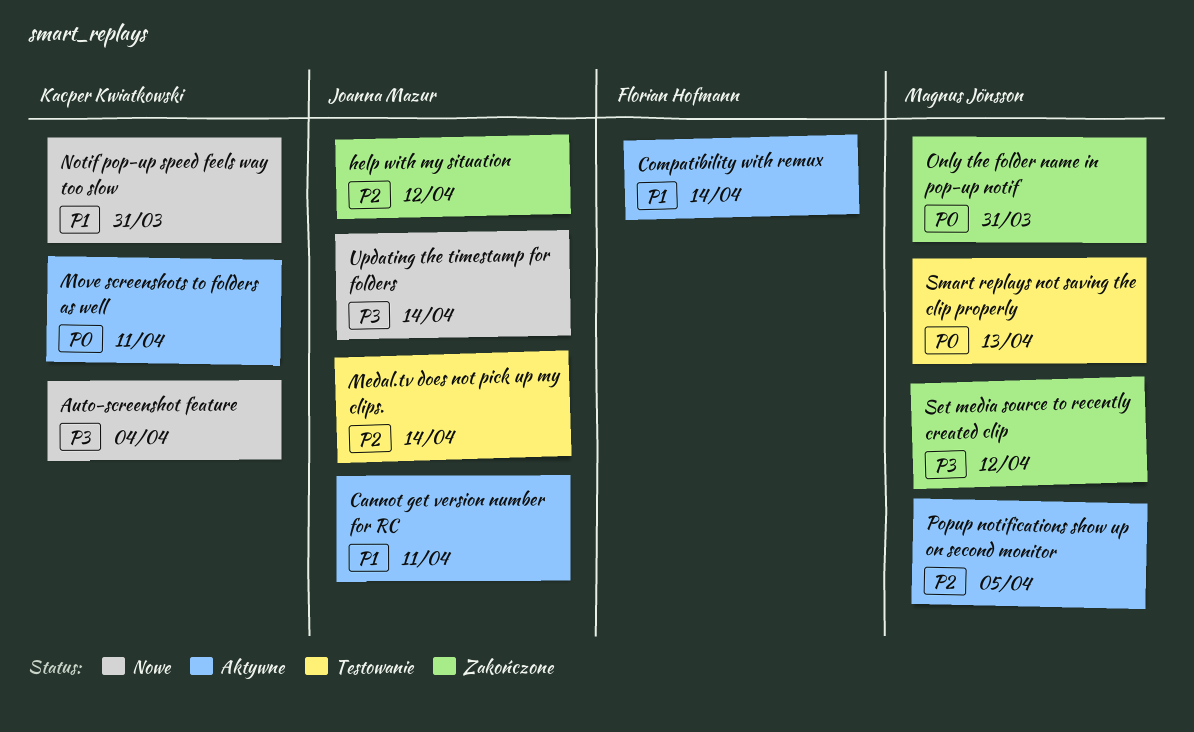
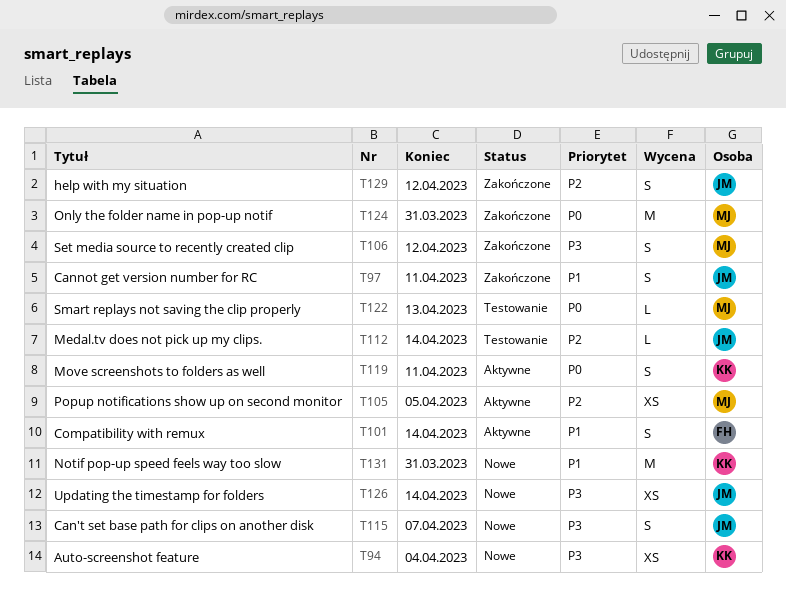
Can't set base path for clips on another disk: none -> present
Cannot get version number for RC, status: Aktywne -> Zakończone

